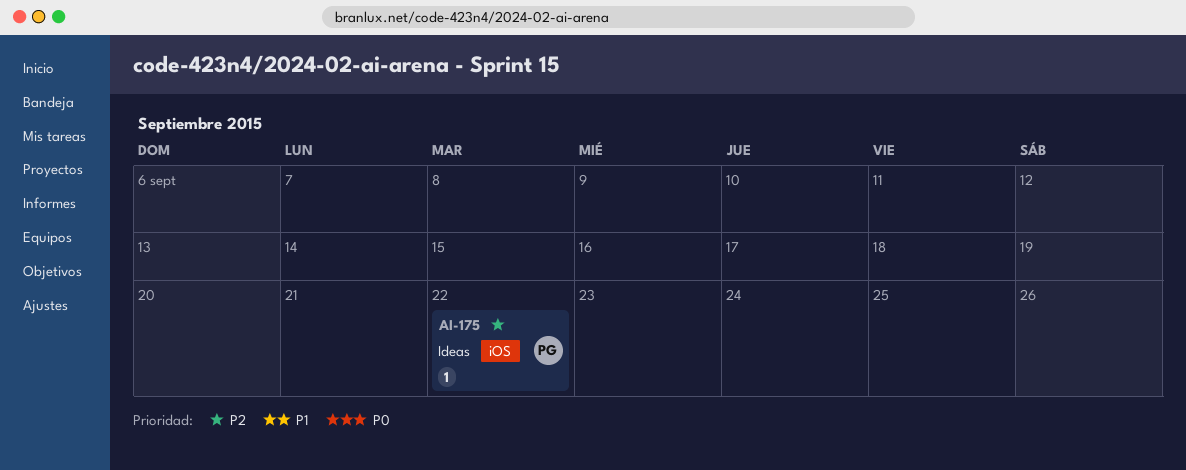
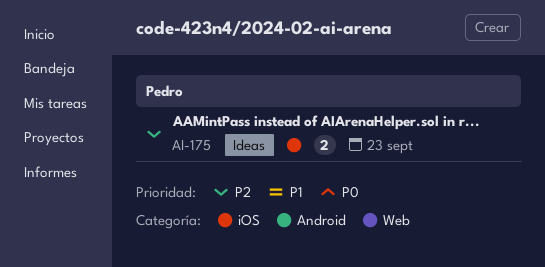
AI-175, estimate: 1 -> 2
AI-175, due: Sep 22 -> Sep 23

